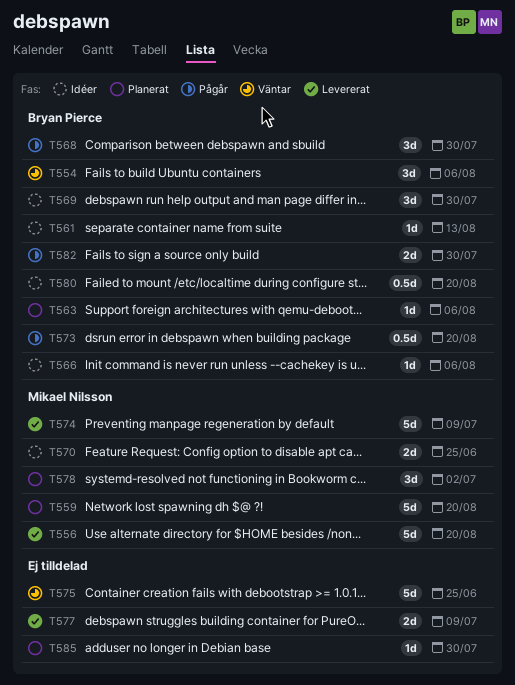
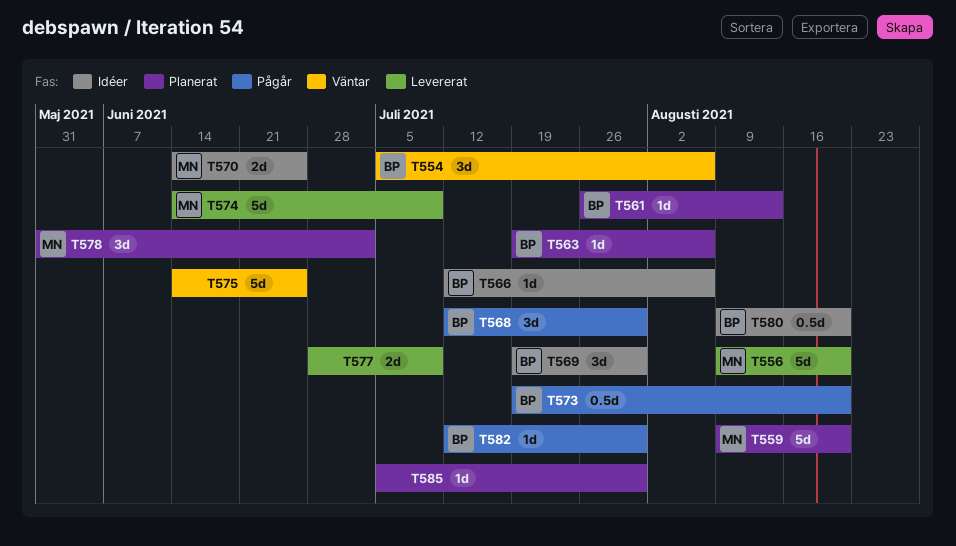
T561, status: Idéer -> Planerat
T582, estimate: 2d -> 1d

